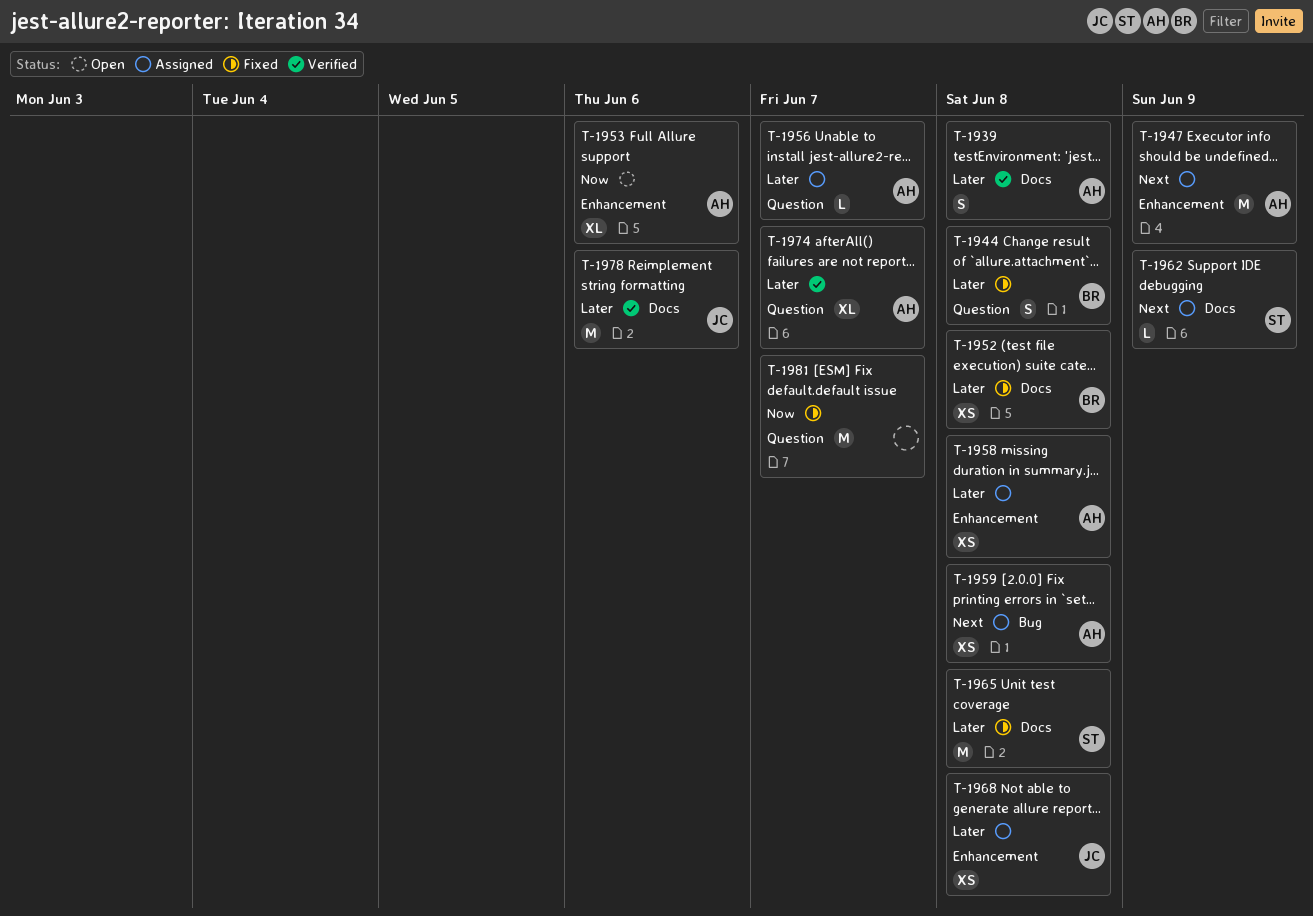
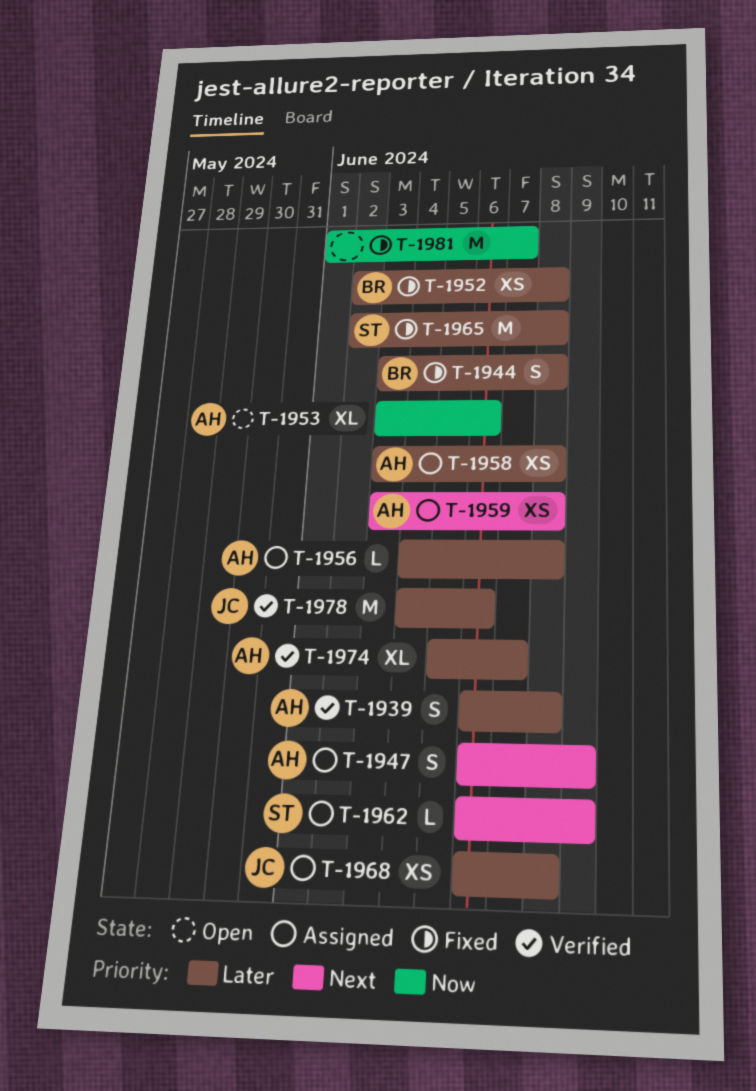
T-1947, estimate: M -> S
T-1956, due: Jun 7 -> Jun 8

